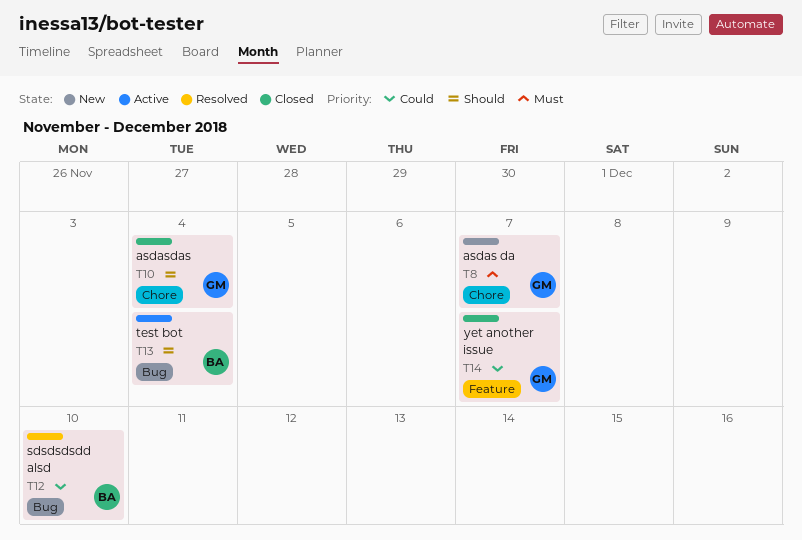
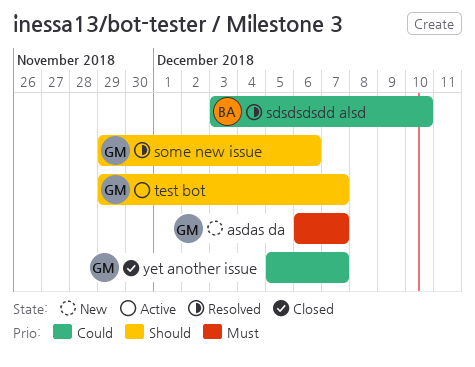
asdasdas: present -> none
some new issue: none -> present
test bot, owner: BA -> GM
test bot, due: Dec 4 -> Dec 7

